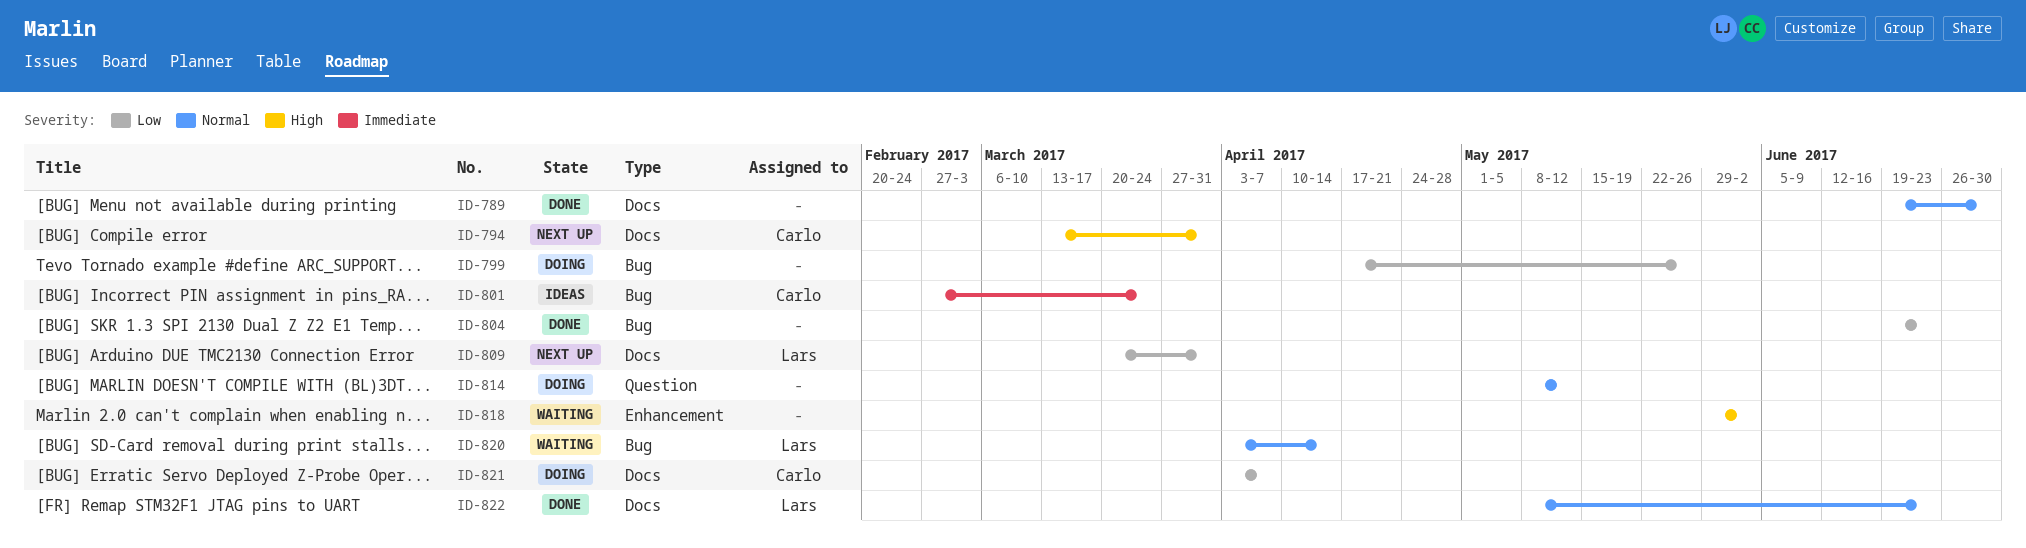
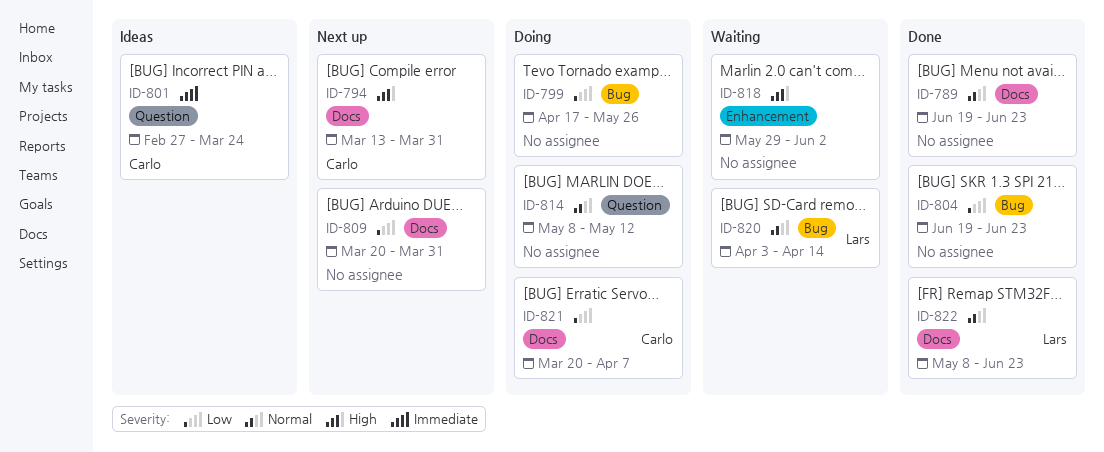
ID-789, due: Jun 30 -> Jun 23
ID-801, label: Bug -> Question
ID-809, owner: Lars -> none
ID-821, start: Apr 3 -> Mar 20

